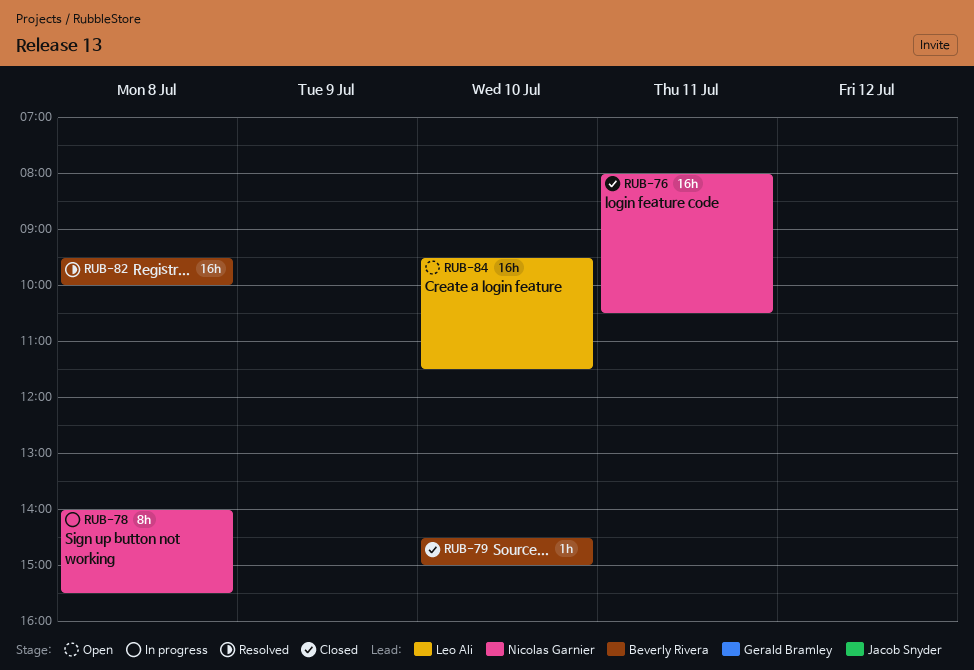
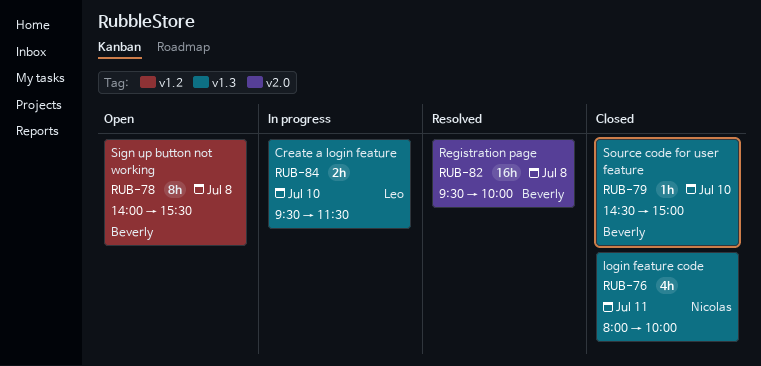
RUB-76, estimate: 16h -> 4h
RUB-76, ends: 10:30 -> 10:00
RUB-78, status: In progress -> Open
RUB-78, owner: Nicolas Garnier -> Beverly Rivera
RUB-84, status: Open -> In progress
RUB-84, estimate: 16h -> 2h

